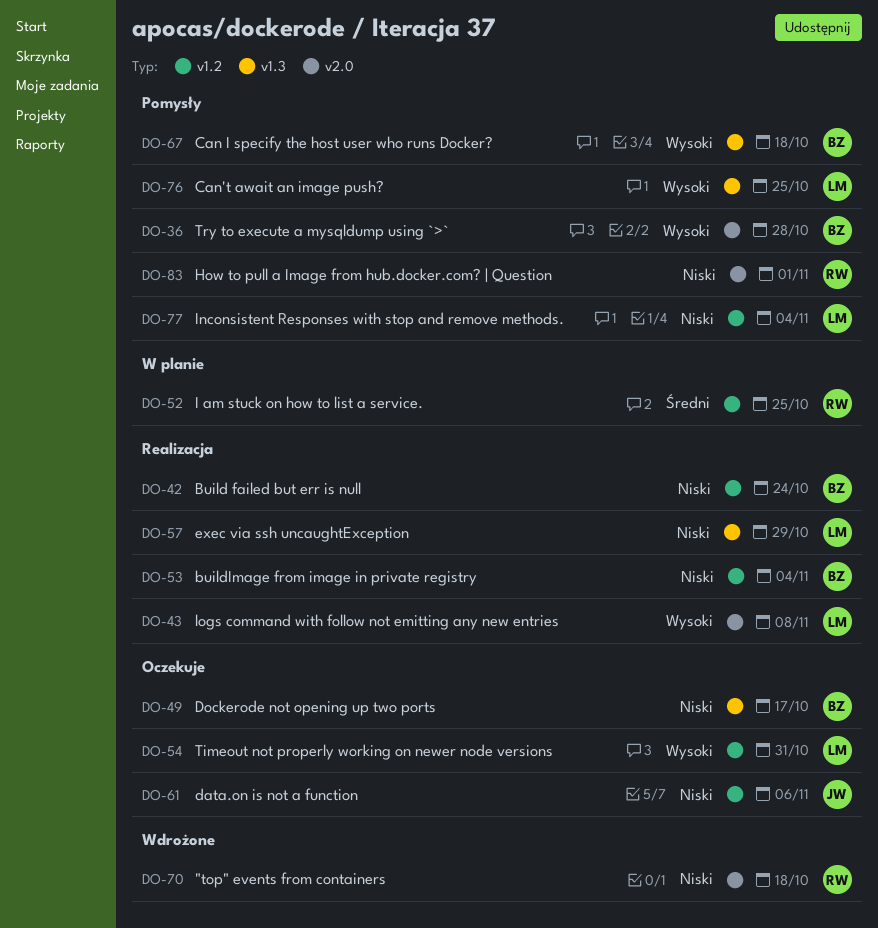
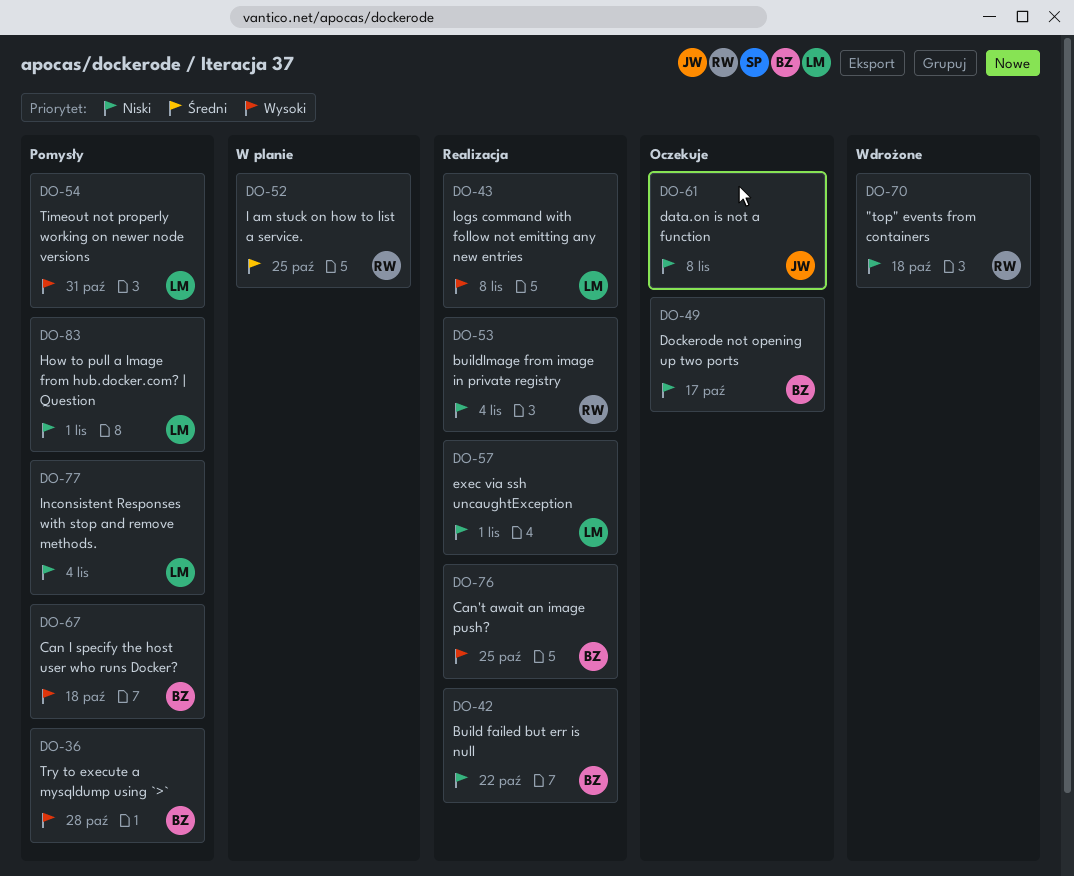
DO-42, due: Oct 24 -> Oct 22
DO-53, owner: BZ -> RW
DO-54, status: Oczekuje -> Pomysły
DO-57, due: Oct 29 -> Nov 1
DO-61, due: Nov 6 -> Nov 8
DO-76, status: Pomysły -> Realizacja
DO-76, owner: LM -> BZ
DO-83, owner: RW -> LM

